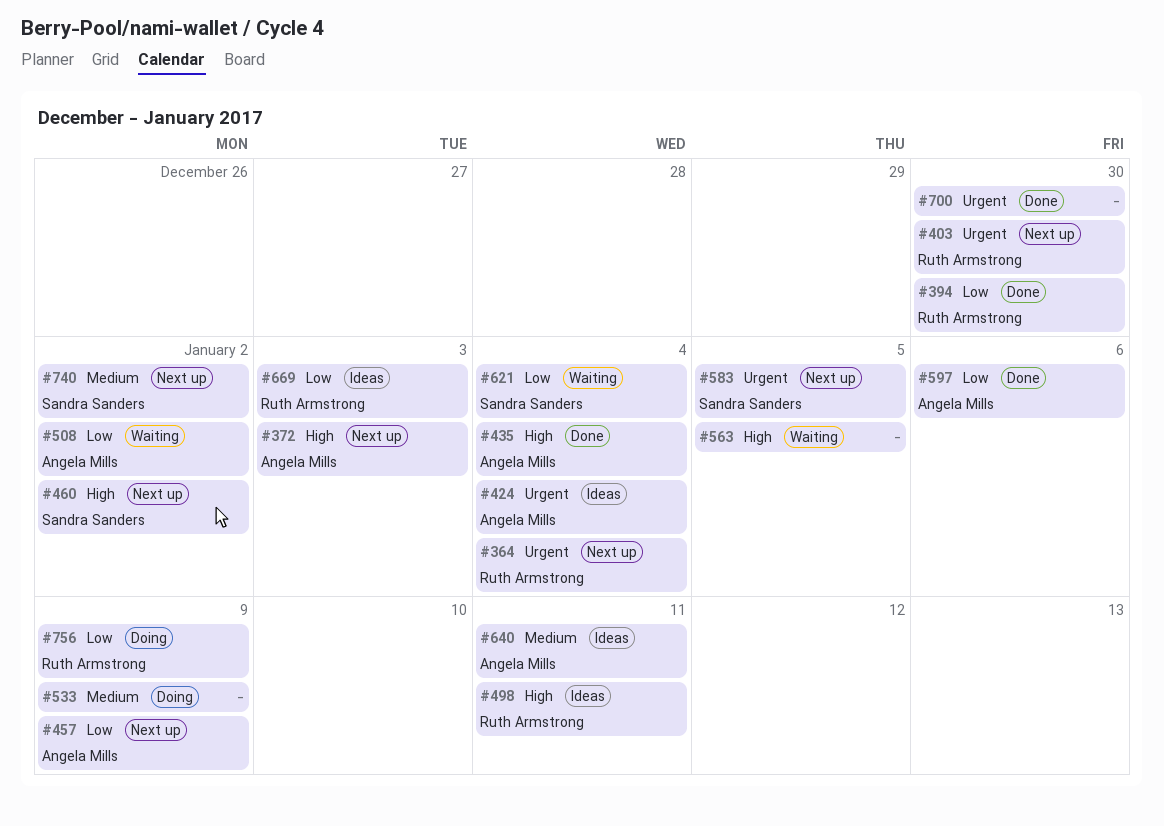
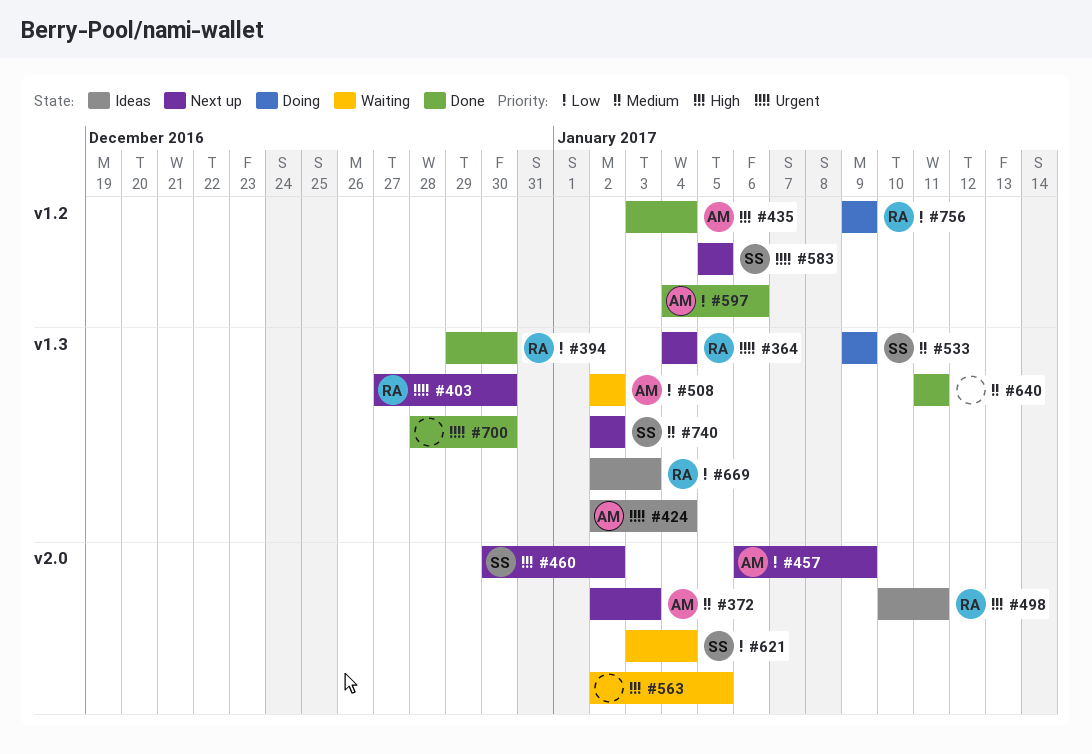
#372, priority: High -> Medium
#533, owner: none -> Sandra Sanders
#640, status: Ideas -> Done
#640, owner: Angela Mills -> none

